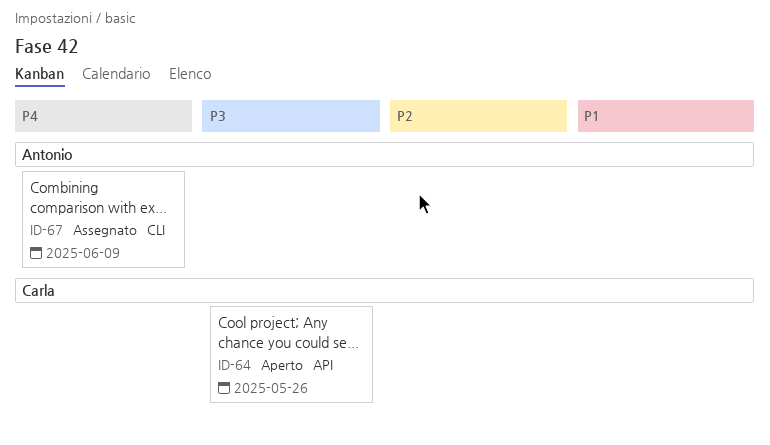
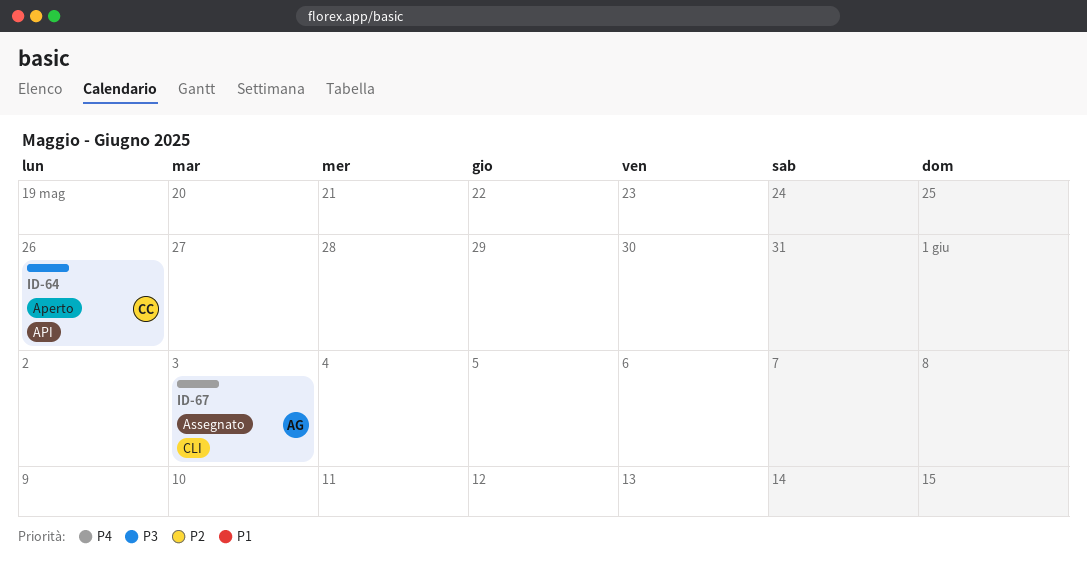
ID-67, due: Jun 9 -> Jun 3

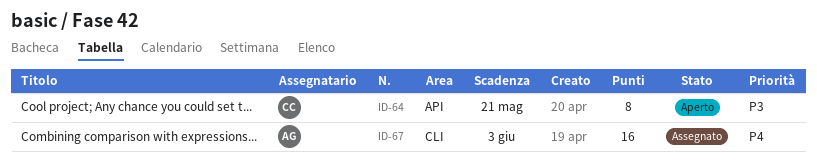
ID-64, due: May 26 -> May 21

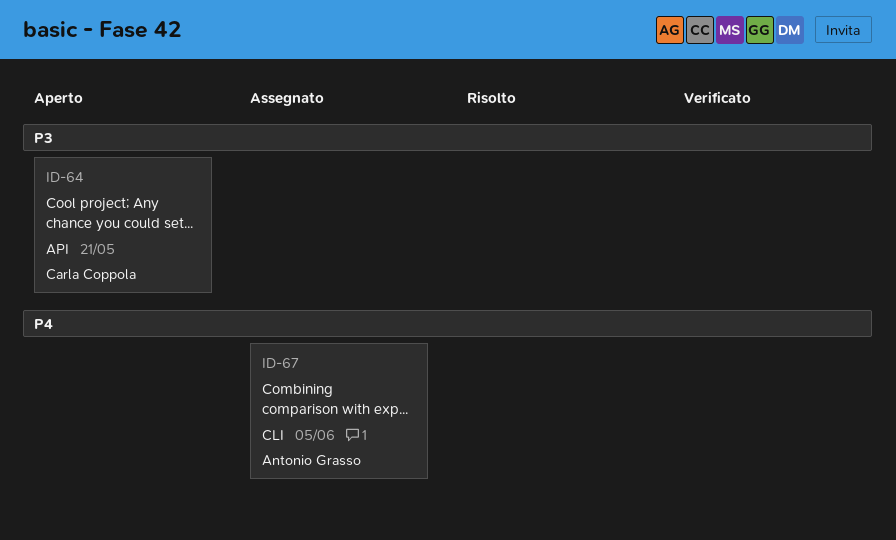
ID-67, due: Jun 3 -> Jun 5

